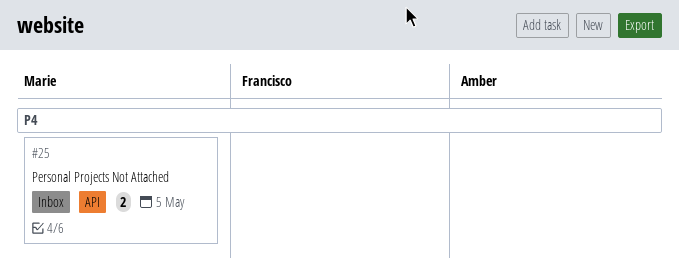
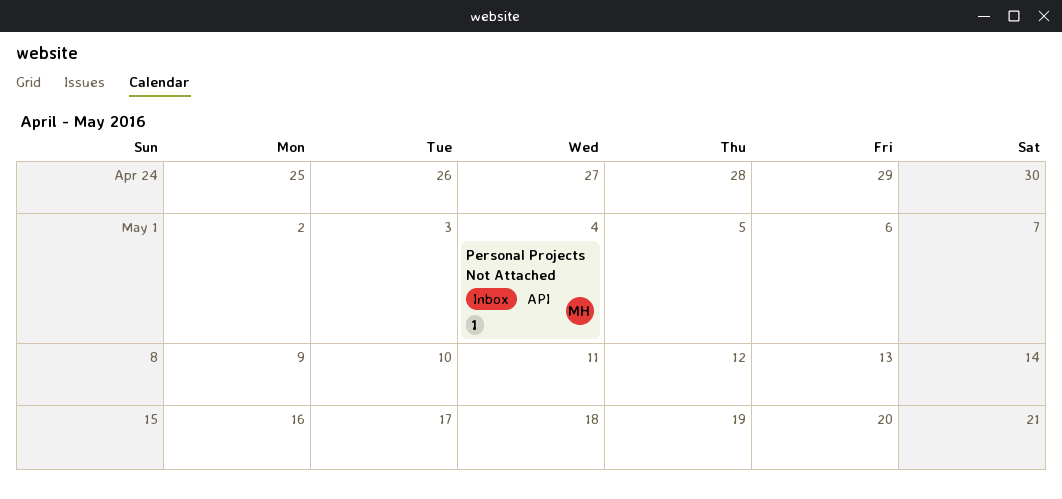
Personal Projects Not Attached, estimate: 2 -> 1
Personal Projects Not Attached, due: May 5 -> May 4

